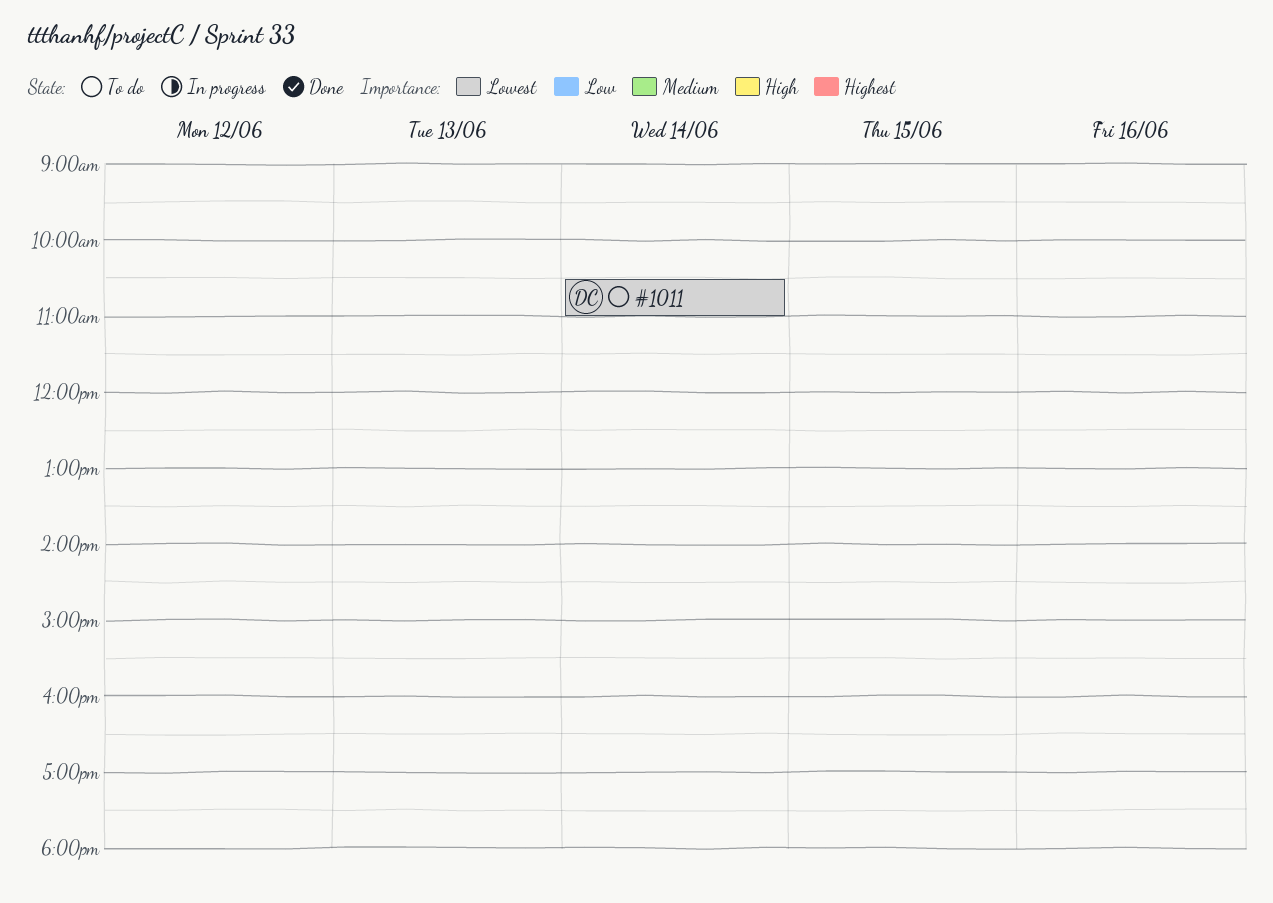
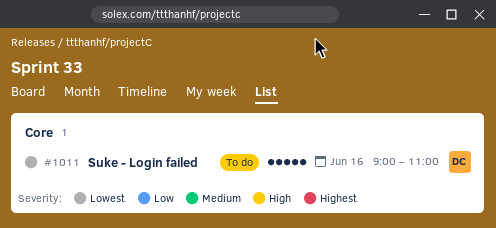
#1011, day: Jun 14 -> Jun 16
#1011, begins: 10:30 -> 09:00

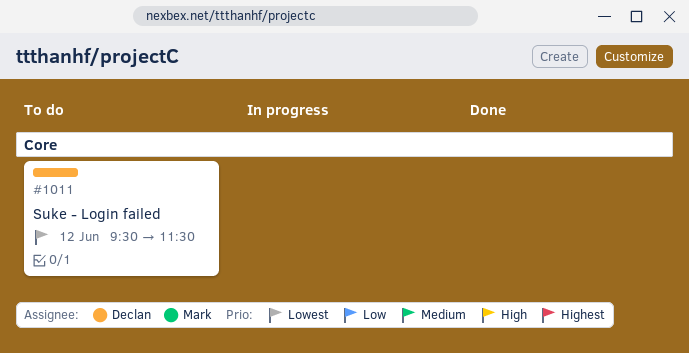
#1011, day: Jun 16 -> Jun 12
#1011, begins: 09:00 -> 09:30
#1011, ends: 11:00 -> 11:30

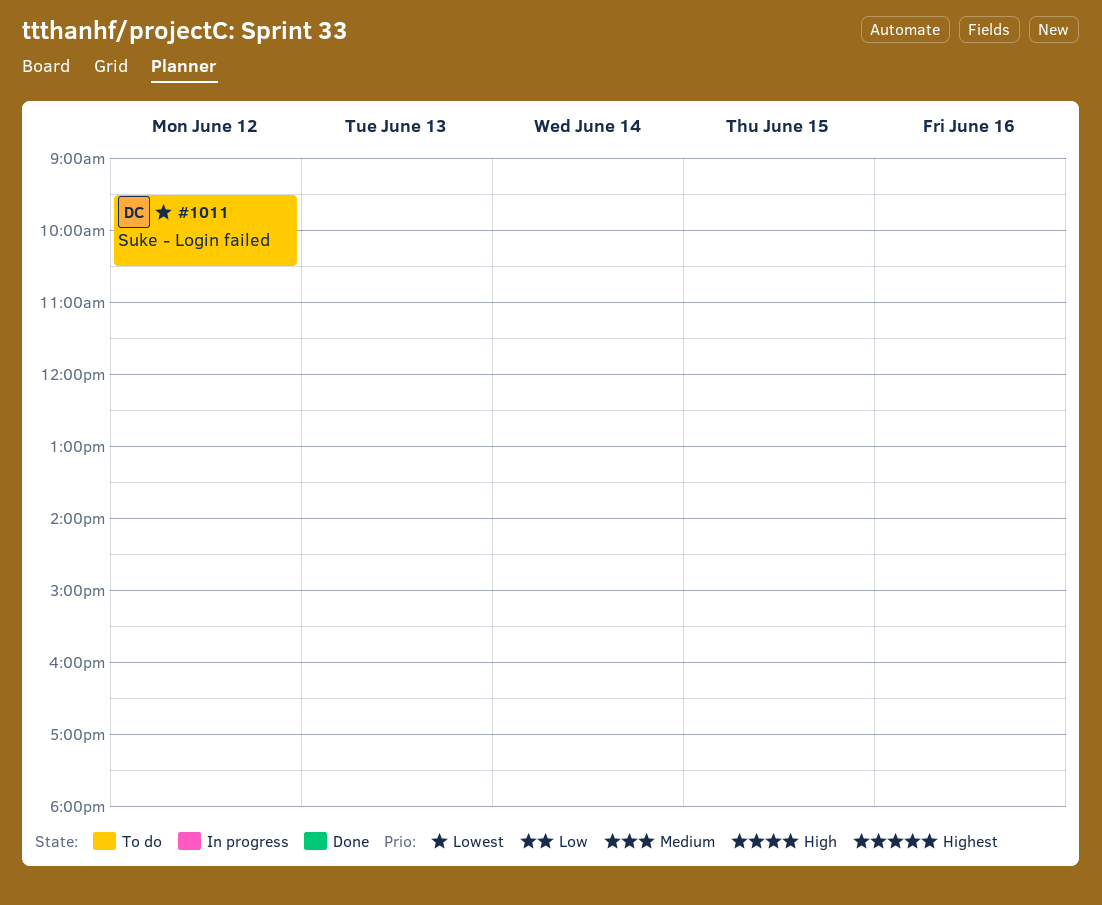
#1011, ends: 11:30 -> 10:30

